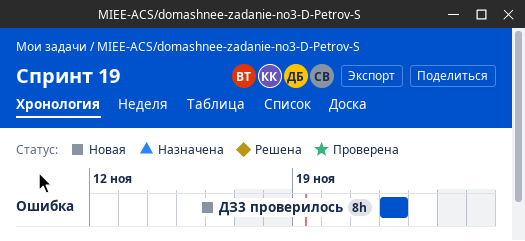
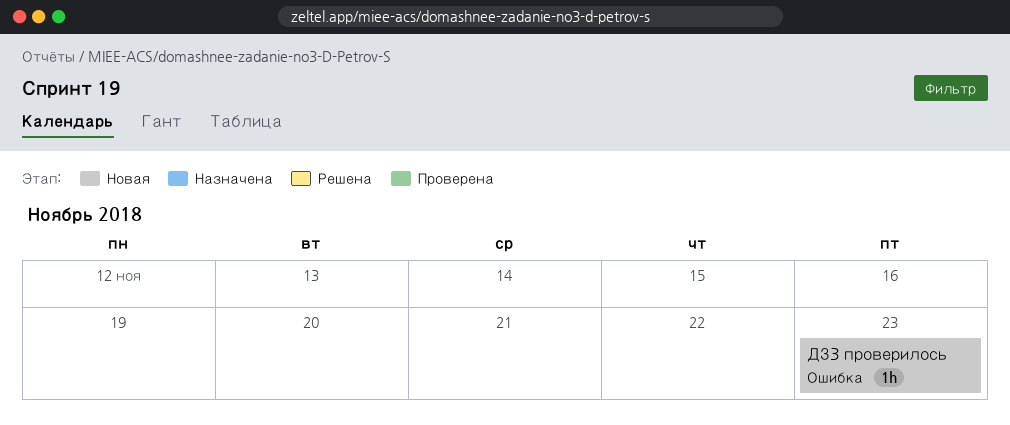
ДЗ3 проверилось, estimate: 8h -> 1h
ДЗ3 проверилось, due: Nov 22 -> Nov 23

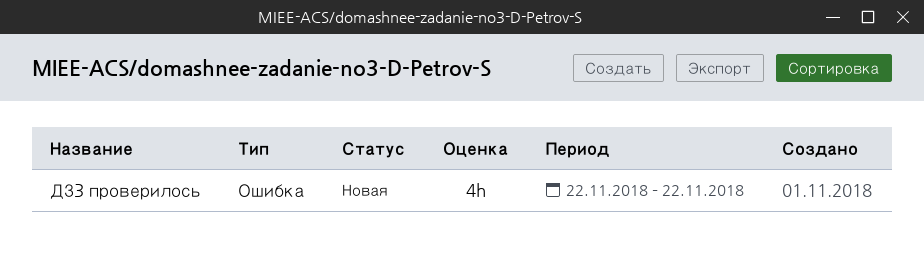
ДЗ3 проверилось, estimate: 1h -> 4h
ДЗ3 проверилось, due: Nov 23 -> Nov 22

